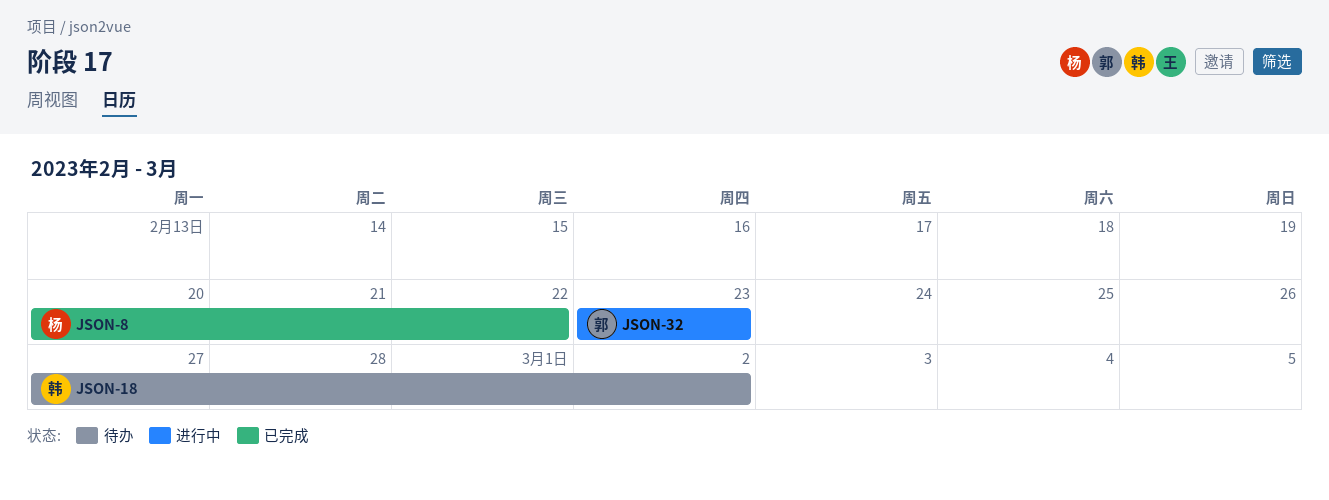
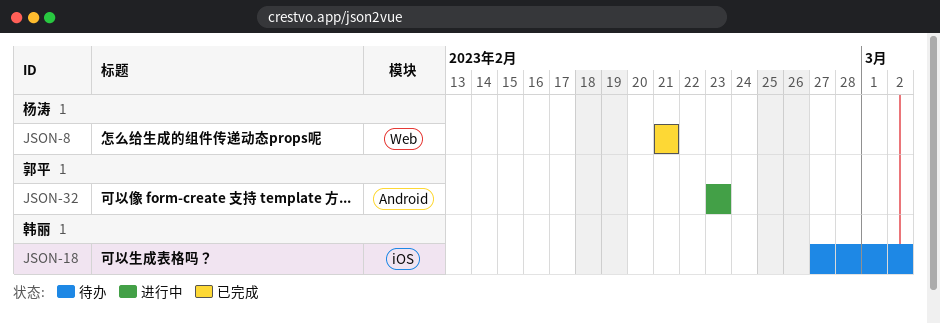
JSON-8, start: Feb 20 -> Feb 21
JSON-8, due: Feb 22 -> Feb 21

